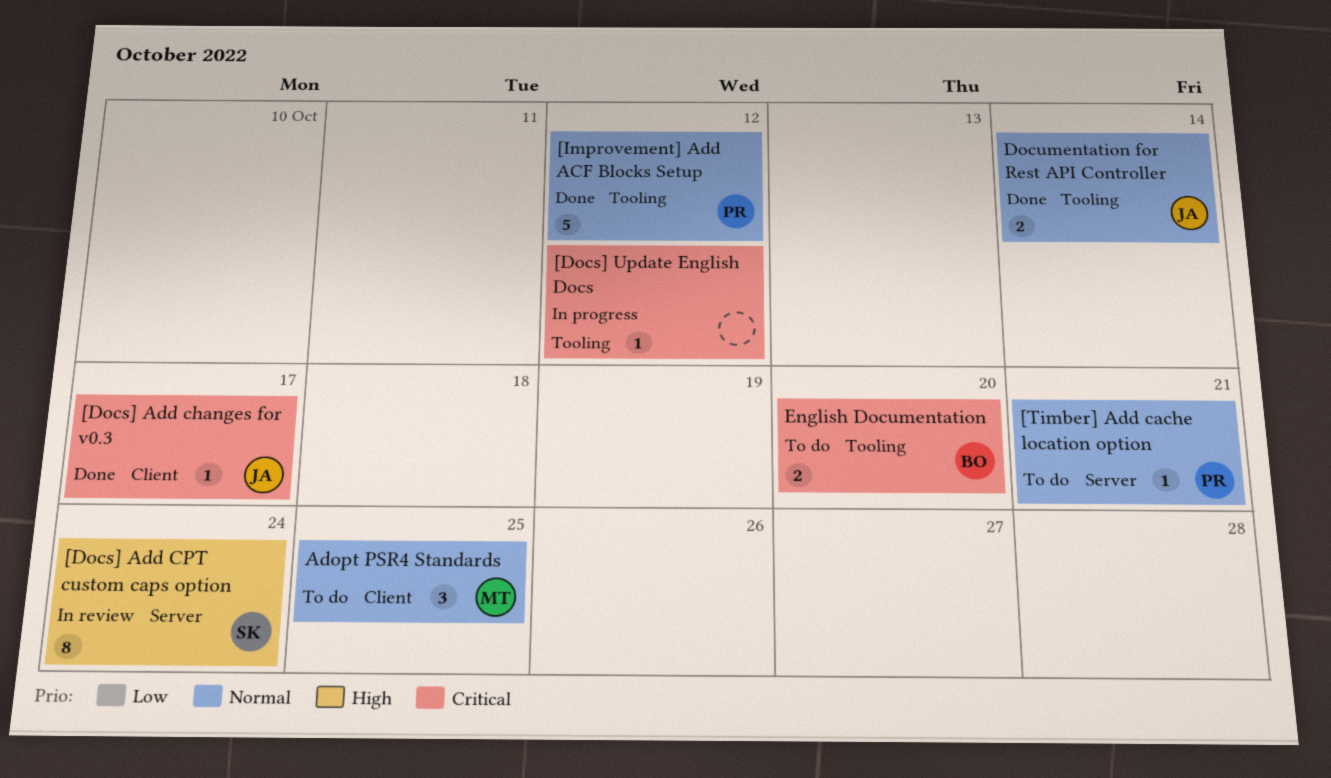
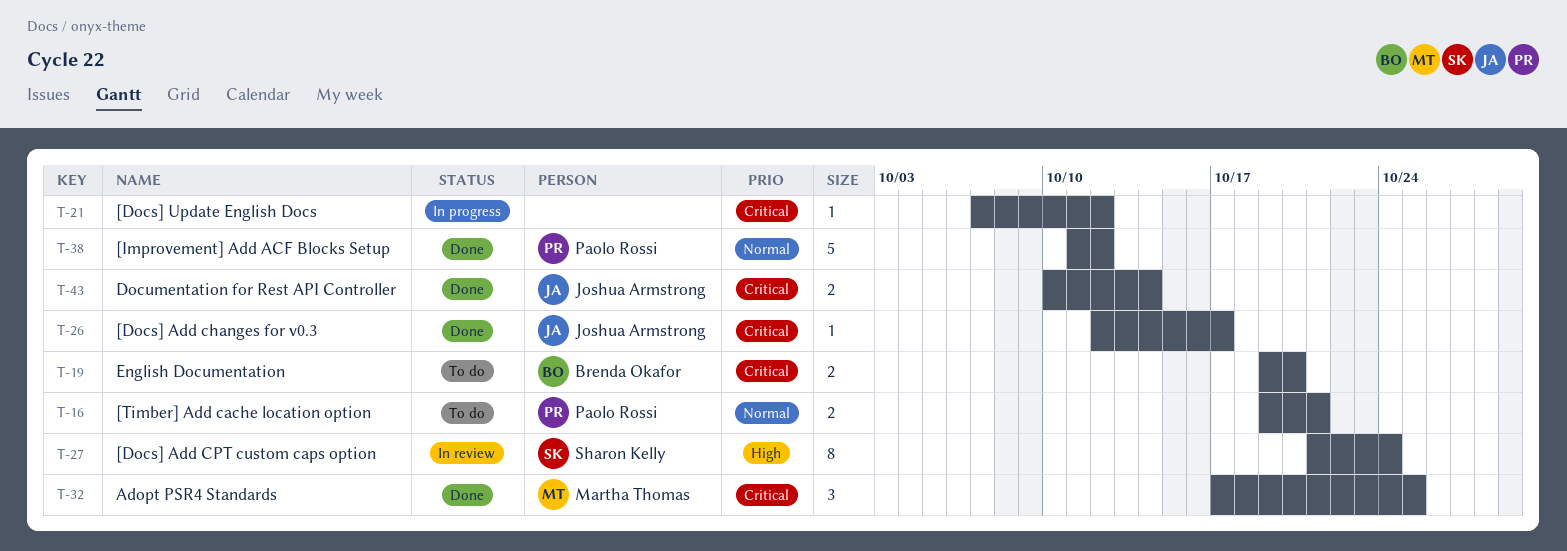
[Timber] Add cache location option, estimate: 1 -> 2
Adopt PSR4 Standards, status: To do -> Done
Adopt PSR4 Standards, priority: Normal -> Critical
Documentation for Rest API Controller, priority: Normal -> Critical

